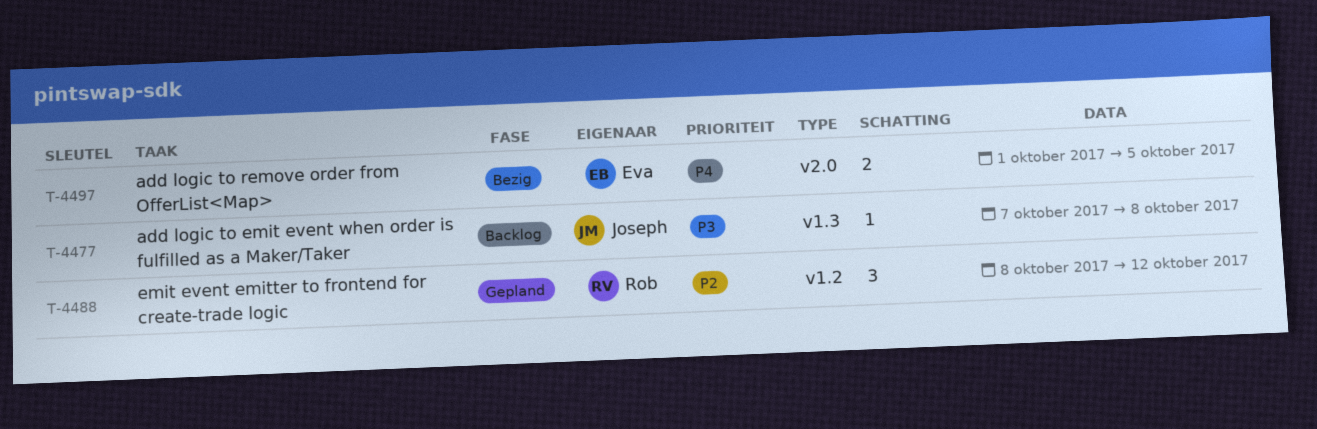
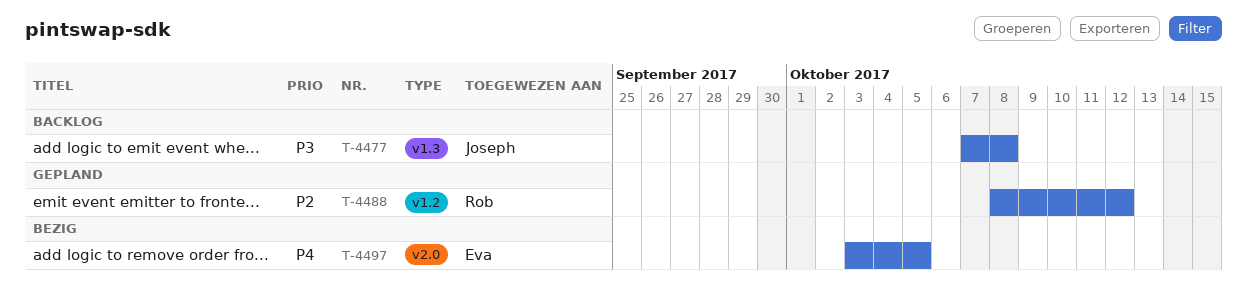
T-4497, start: Oct 1 -> Oct 3

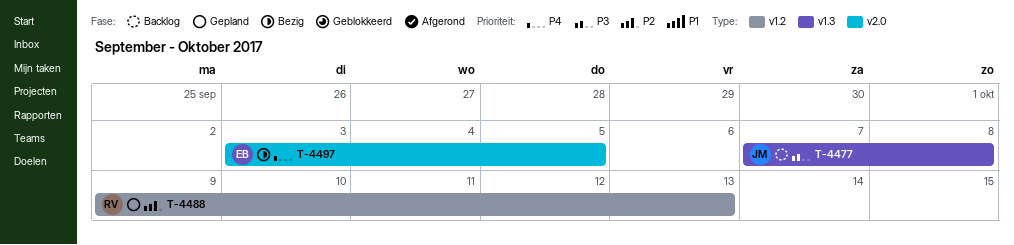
T-4488, start: Oct 8 -> Oct 9
T-4488, due: Oct 12 -> Oct 13

